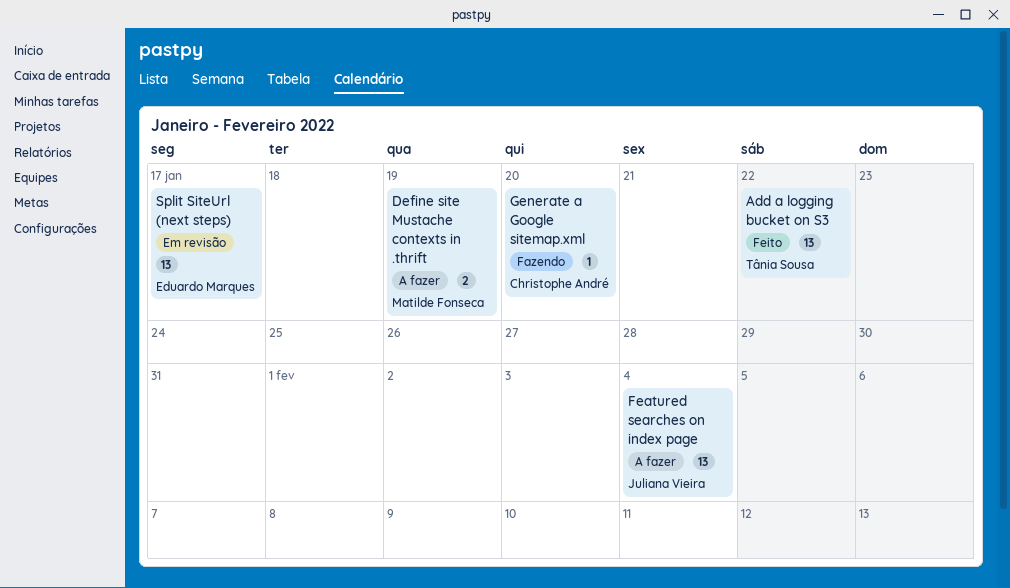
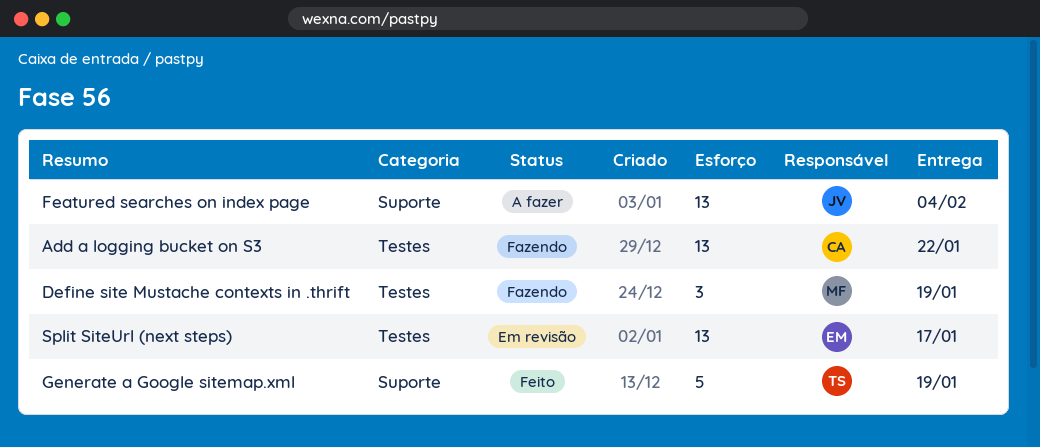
Add a logging bucket on S3, status: Feito -> Fazendo
Add a logging bucket on S3, owner: Tânia Sousa -> Christophe André
Define site Mustache contexts in .thrift, status: A fazer -> Fazendo
Define site Mustache contexts in .thrift, estimate: 2 -> 3
Generate a Google sitemap.xml, status: Fazendo -> Feito
Generate a Google sitemap.xml, owner: Christophe André -> Tânia Sousa
Generate a Google sitemap.xml, estimate: 1 -> 5
Generate a Google sitemap.xml, due: Jan 20 -> Jan 19

